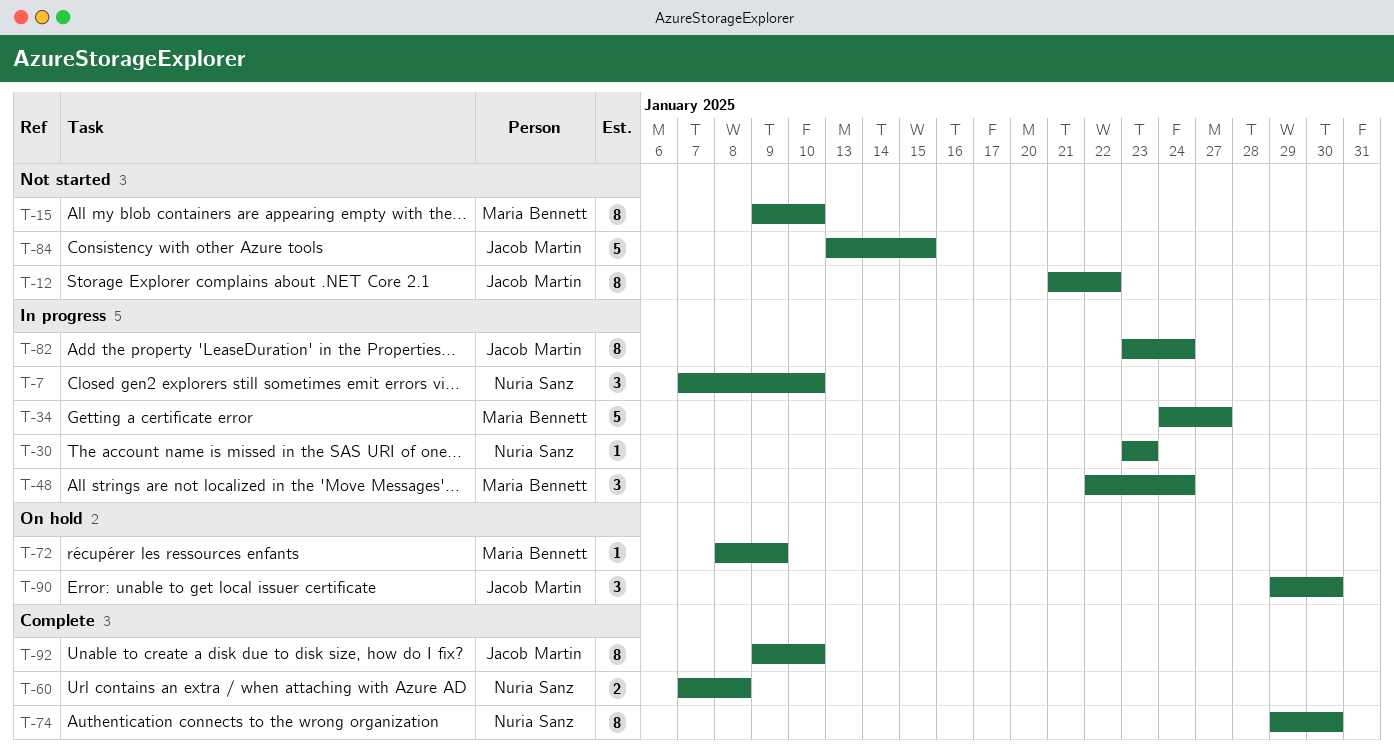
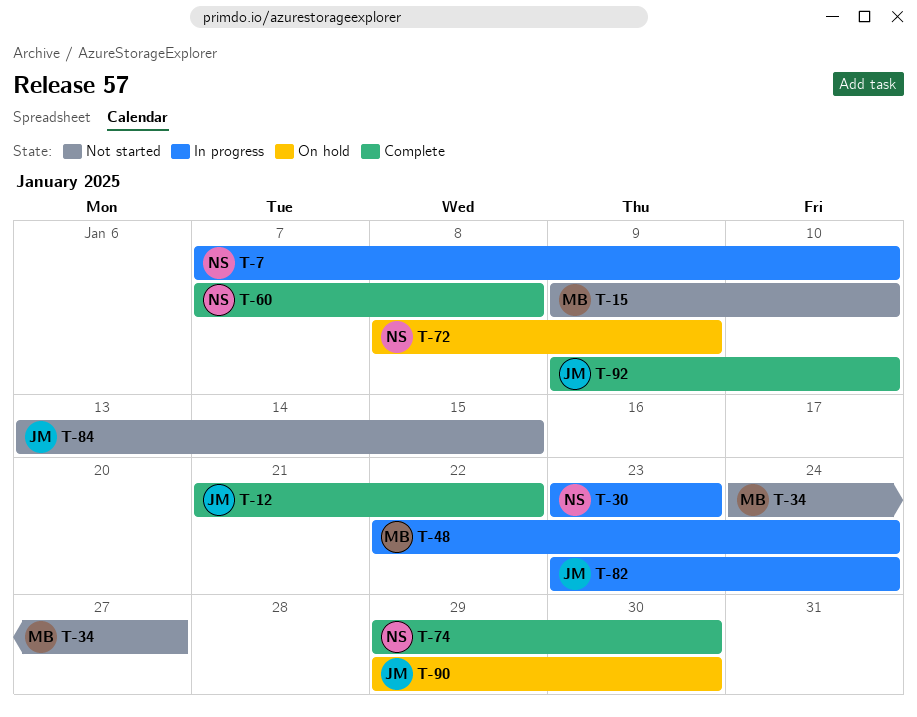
T-12, status: Not started -> Complete
T-34, status: In progress -> Not started
T-72, owner: Maria Bennett -> Nuria Sanz

